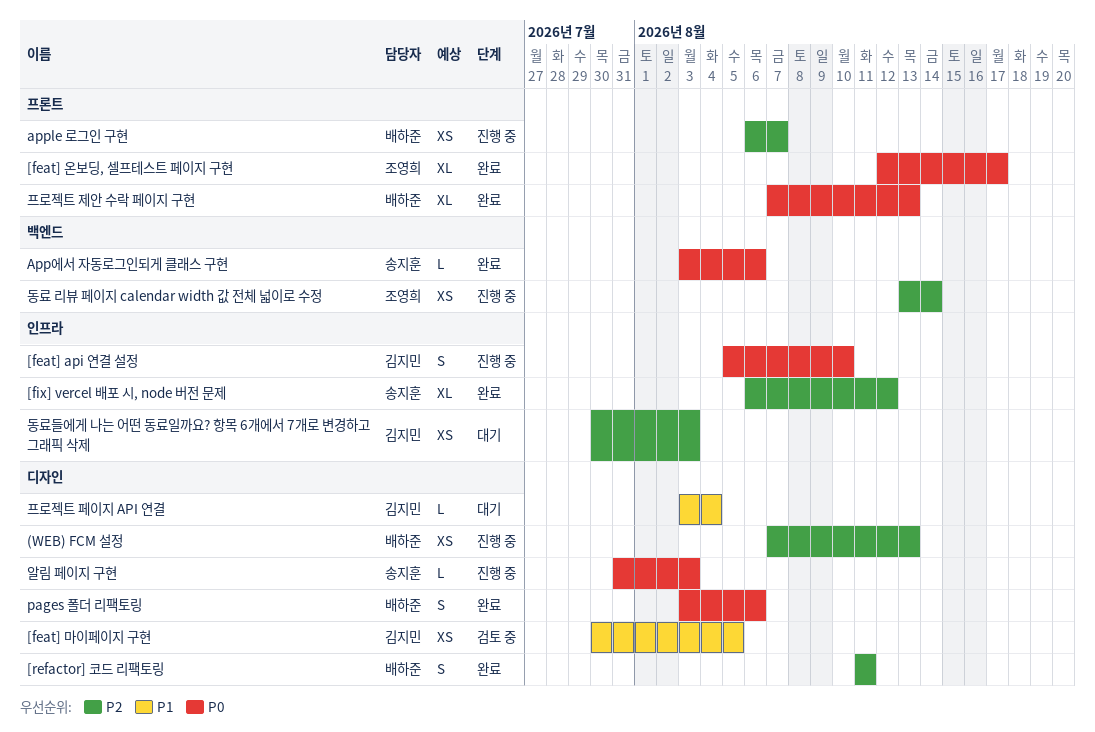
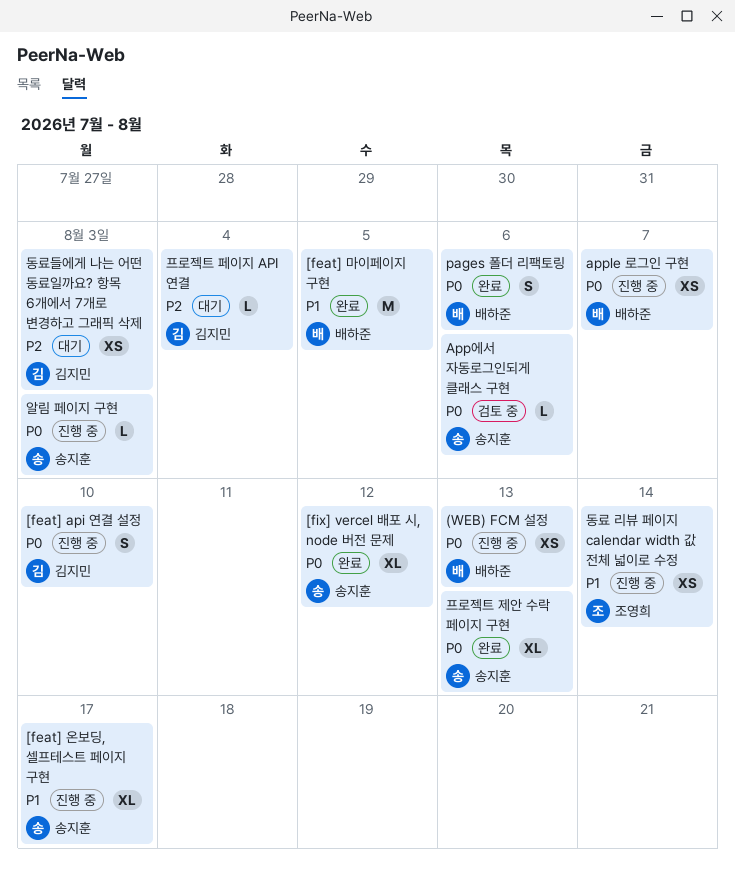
(WEB) FCM 설정, priority: P2 -> P0
[feat] 마이페이지 구현, status: 검토 중 -> 완료
[feat] 마이페이지 구현, owner: 김지민 -> 배하준
[feat] 마이페이지 구현, estimate: XS -> M
[feat] 온보딩, 셀프테스트 페이지 구현, status: 완료 -> 진행 중
[feat] 온보딩, 셀프테스트 페이지 구현, owner: 조영희 -> 송지훈
[feat] 온보딩, 셀프테스트 페이지 구현, priority: P0 -> P1
[fix] vercel 배포 시, node 버전 문제, priority: P2 -> P0
[refactor] 코드 리팩토링: present -> none
apple 로그인 구현, priority: P2 -> P0
App에서 자동로그인되게 클래스 구현, status: 완료 -> 검토 중
동료 리뷰 페이지 calendar width 값 전체 넓이로 수정, priority: P2 -> P1
프로젝트 제안 수락 페이지 구현, owner: 배하준 -> 송지훈
프로젝트 페이지 API 연결, priority: P1 -> P2

